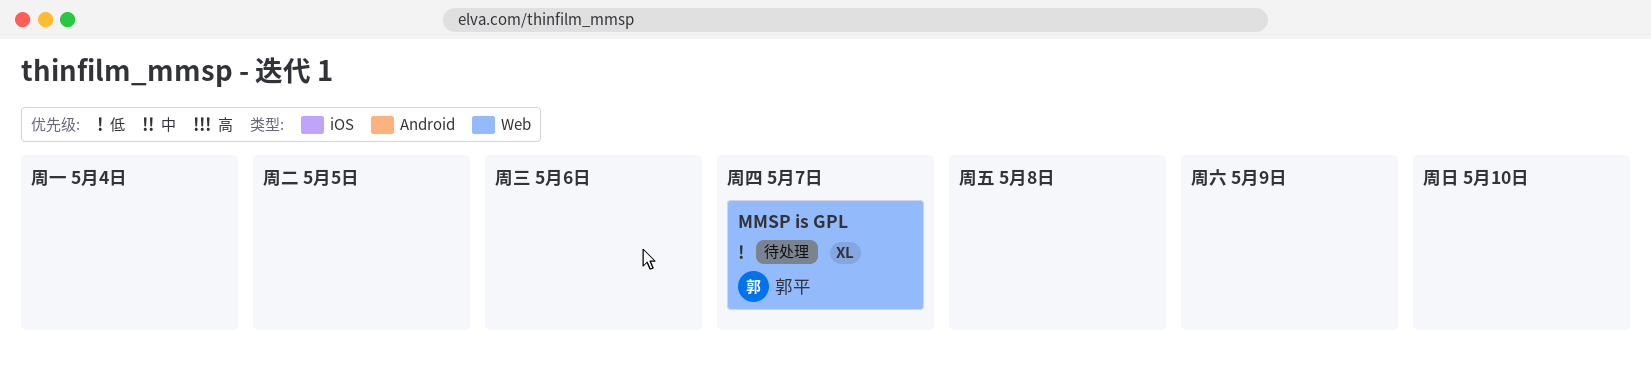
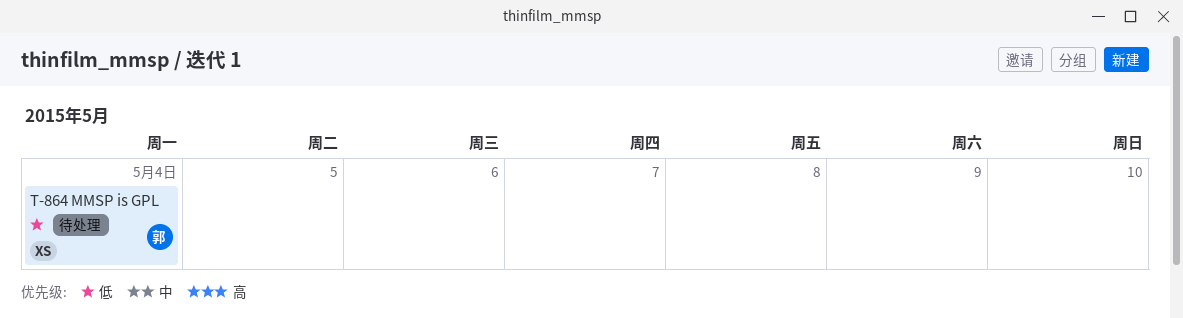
MMSP is GPL, estimate: XL -> XS
MMSP is GPL, due: May 7 -> May 4

